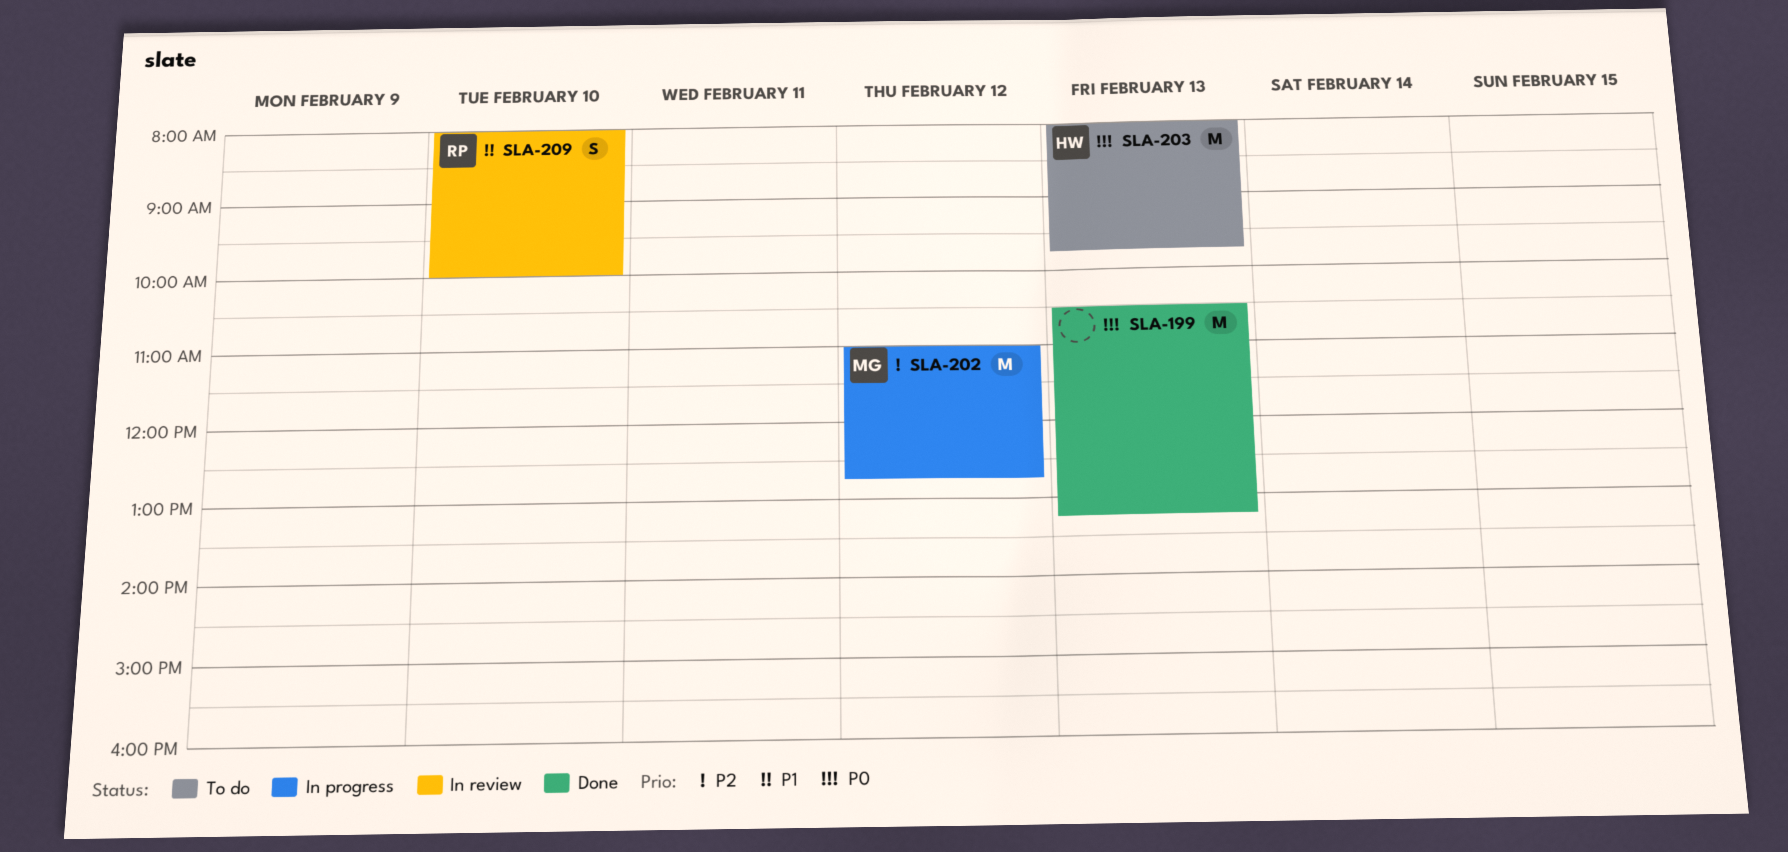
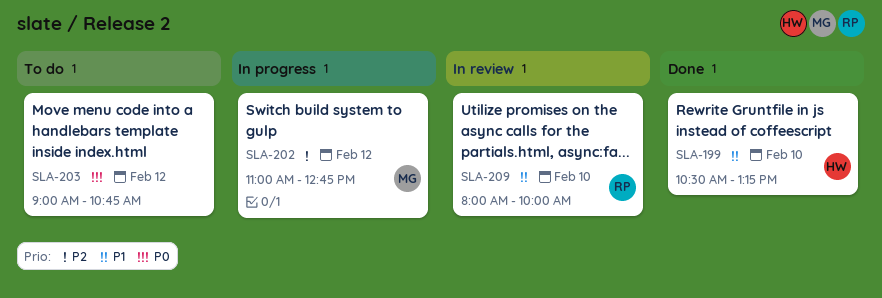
SLA-199, owner: none -> HW
SLA-199, priority: P0 -> P1
SLA-199, day: Feb 13 -> Feb 10
SLA-203, owner: HW -> none
SLA-203, day: Feb 13 -> Feb 12
SLA-203, begins: 08:00 -> 09:00
SLA-203, ends: 09:45 -> 10:45

